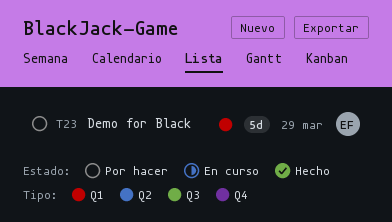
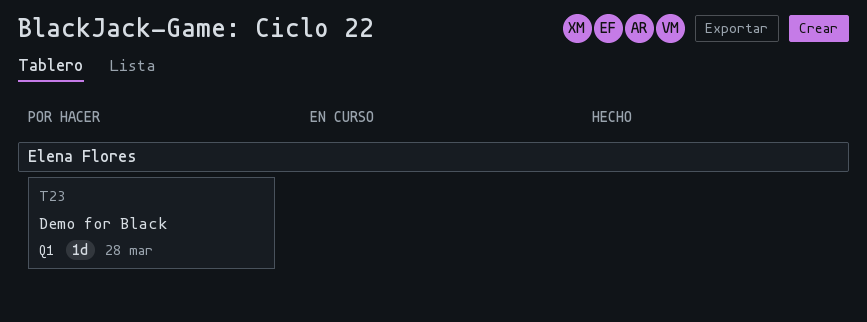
T23, estimate: 5d -> 1d
T23, due: Mar 29 -> Mar 28

